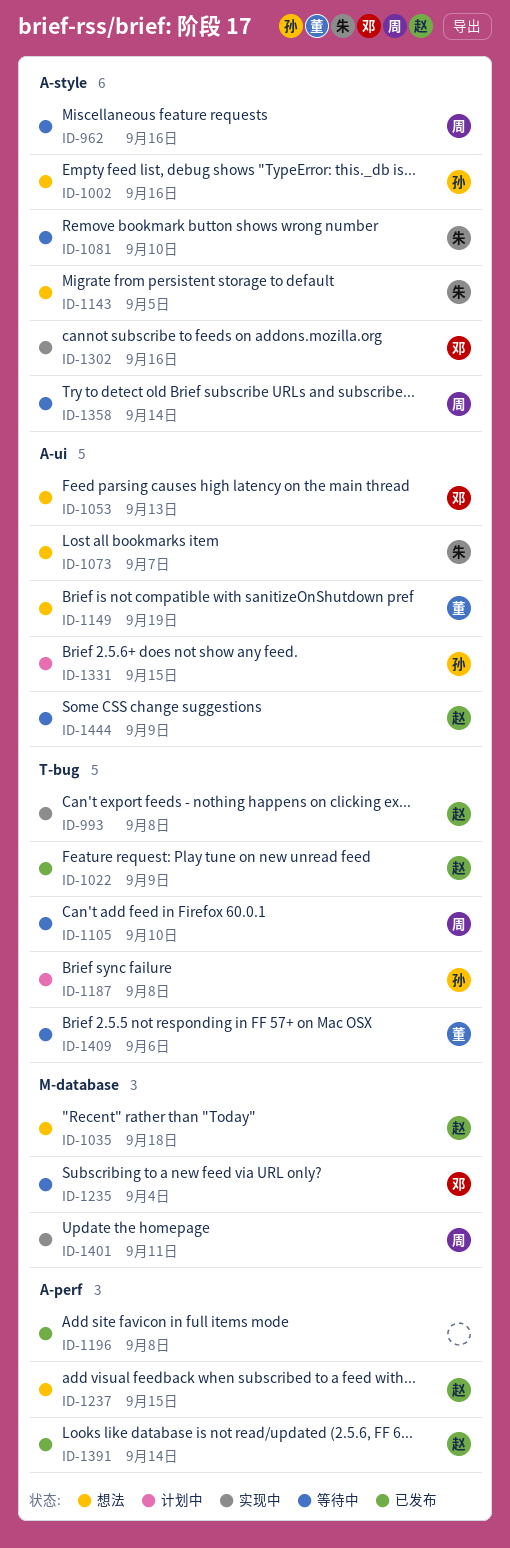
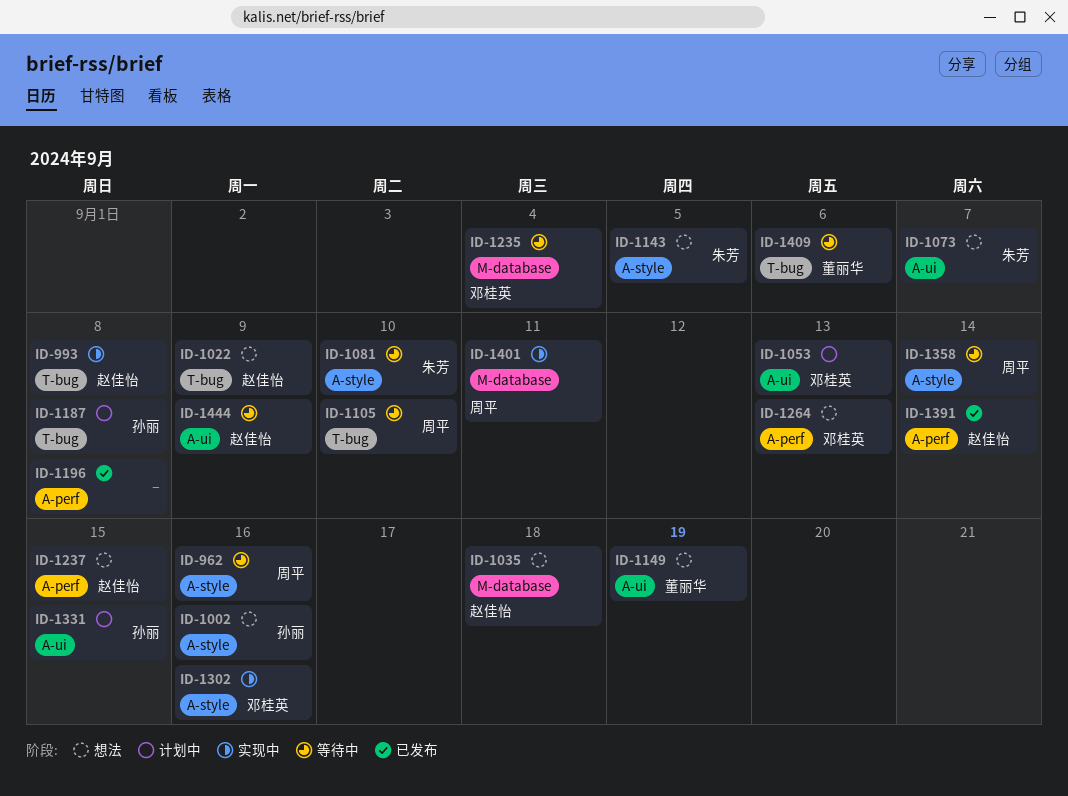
ID-1022, status: 已发布 -> 想法
ID-1053, status: 想法 -> 计划中
ID-1264: none -> present

